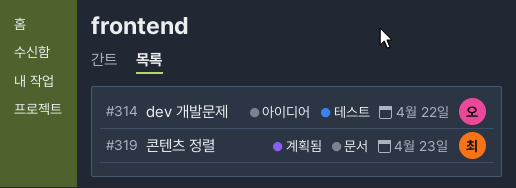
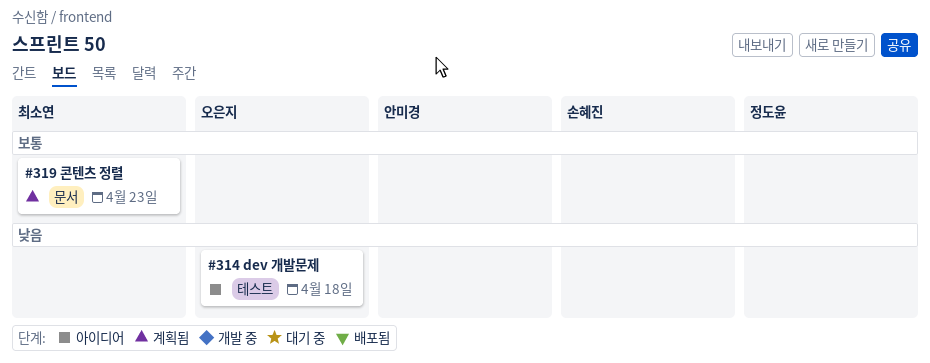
#314, due: Apr 22 -> Apr 18

